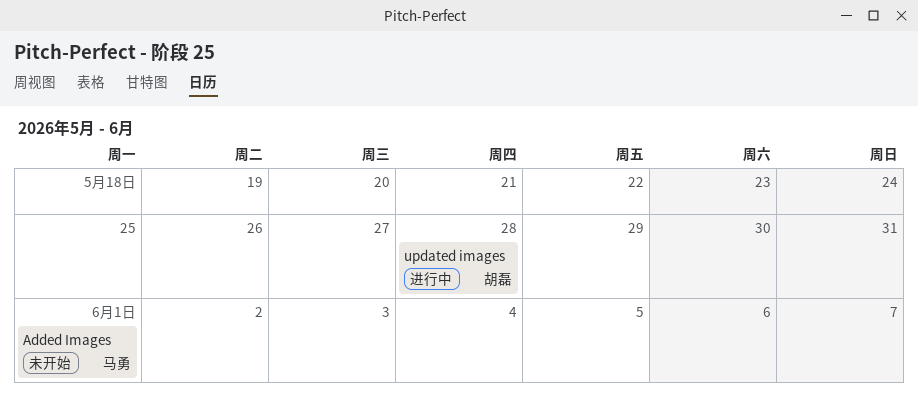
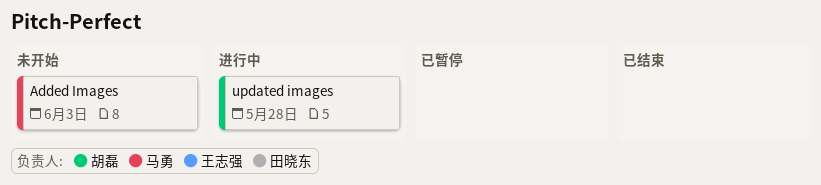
Added Images, due: Jun 1 -> Jun 3

